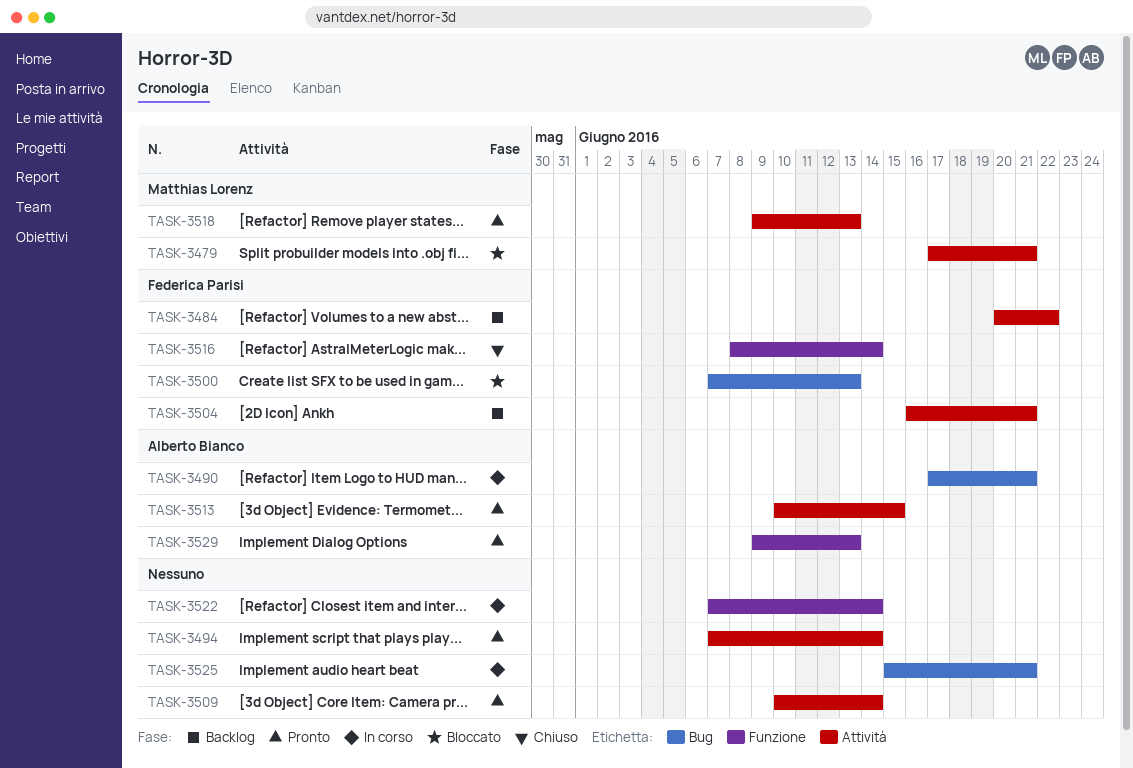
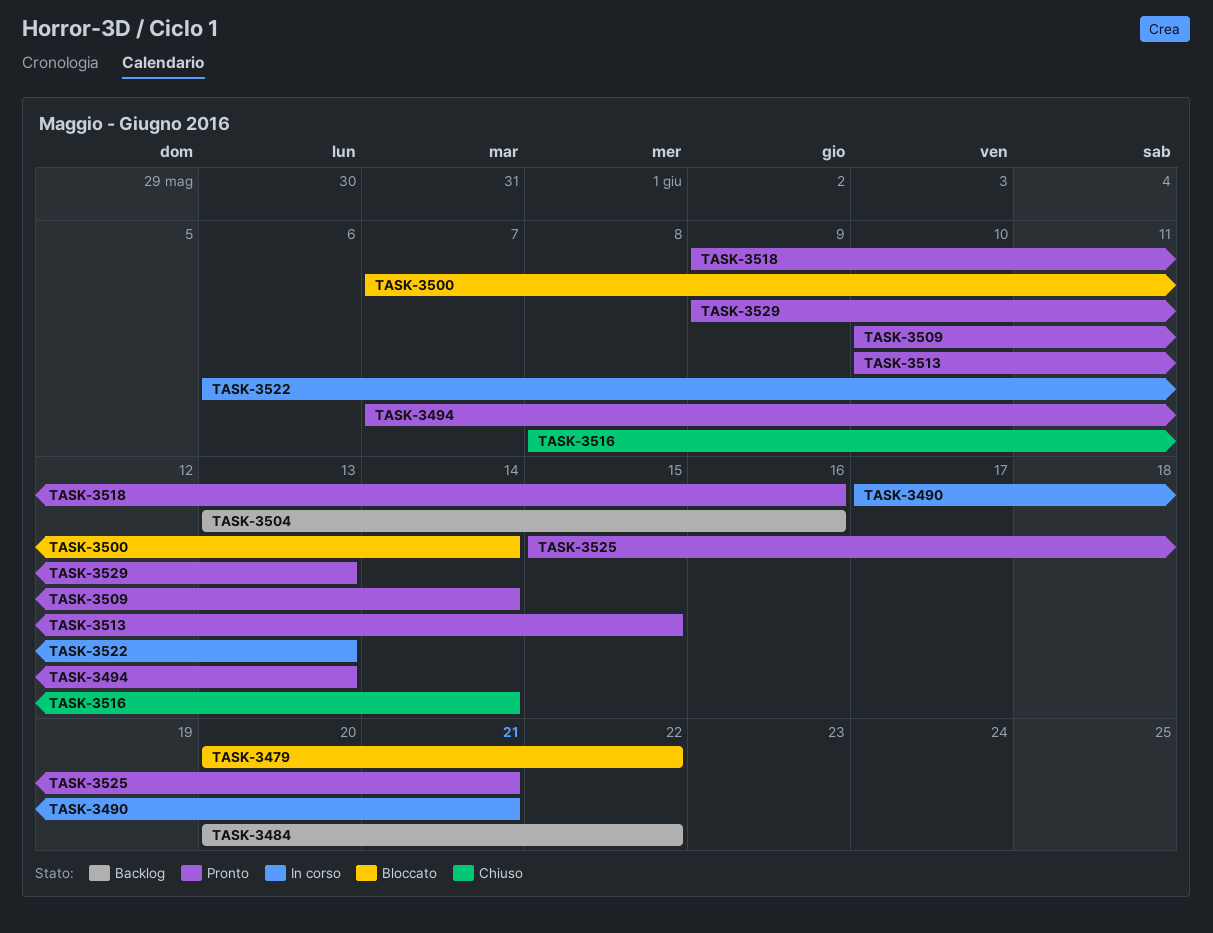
TASK-3479, start: Jun 17 -> Jun 20
TASK-3479, due: Jun 21 -> Jun 22
TASK-3494, due: Jun 14 -> Jun 13
TASK-3500, due: Jun 13 -> Jun 14
TASK-3504, start: Jun 16 -> Jun 13
TASK-3504, due: Jun 21 -> Jun 16
TASK-3518, due: Jun 13 -> Jun 16
TASK-3522, start: Jun 7 -> Jun 6
TASK-3522, due: Jun 14 -> Jun 13
TASK-3525, status: In corso -> Pronto

